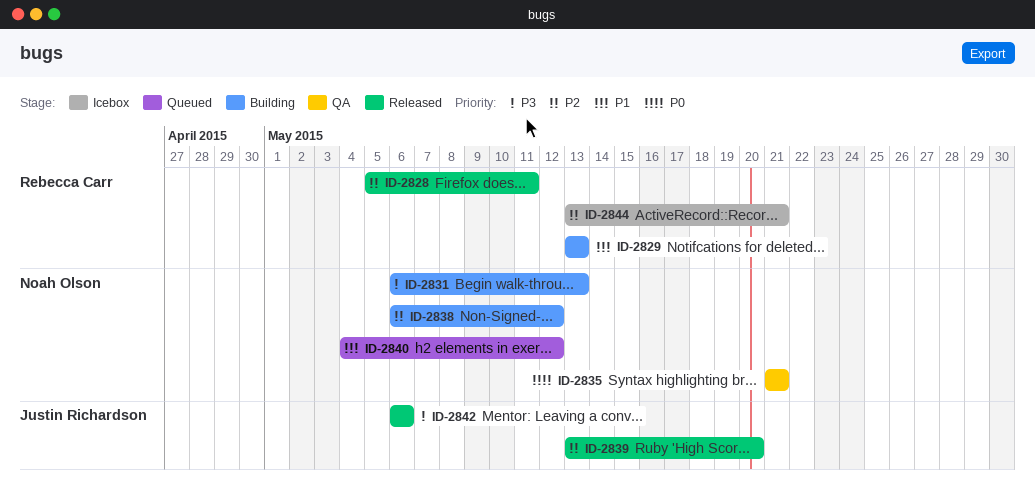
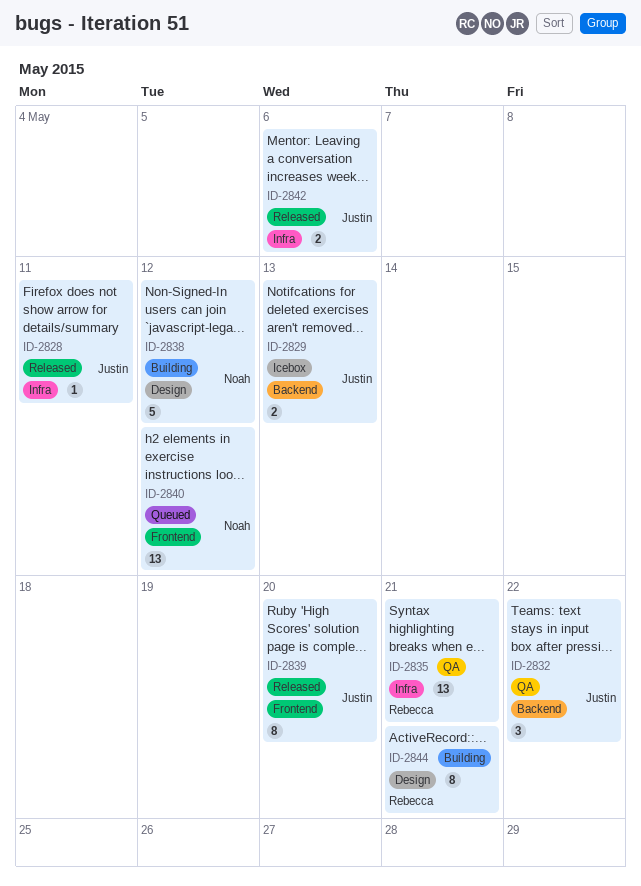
ID-2828, owner: Rebecca Carr -> Justin Richardson
ID-2829, status: Building -> Icebox
ID-2829, owner: Rebecca Carr -> Justin Richardson
ID-2831: present -> none
ID-2832: none -> present
ID-2835, owner: Noah Olson -> Rebecca Carr
ID-2844, status: Icebox -> Building

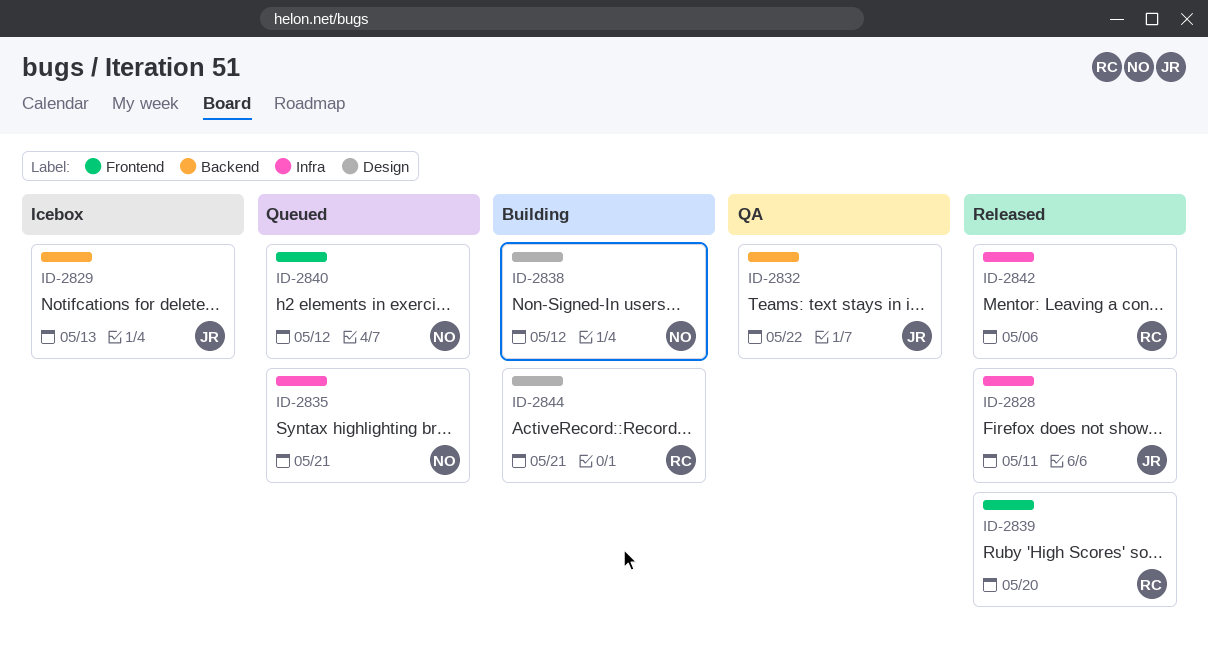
ID-2835, status: QA -> Queued
ID-2835, owner: Rebecca -> Noah
ID-2839, owner: Justin -> Rebecca
ID-2842, owner: Justin -> Rebecca

